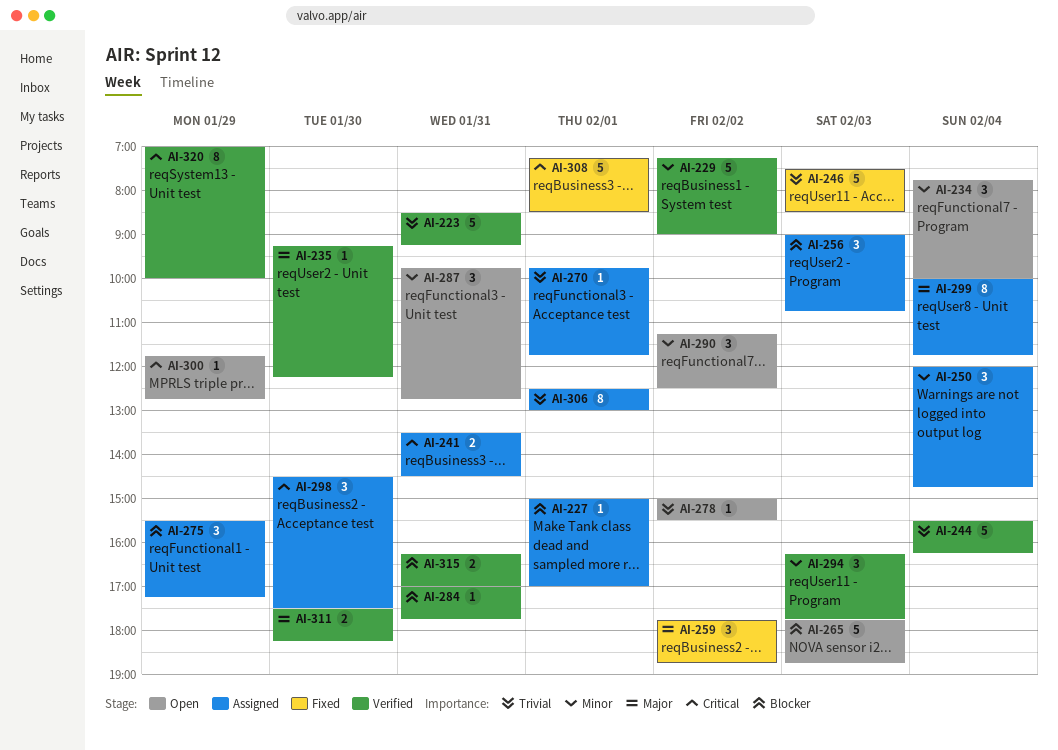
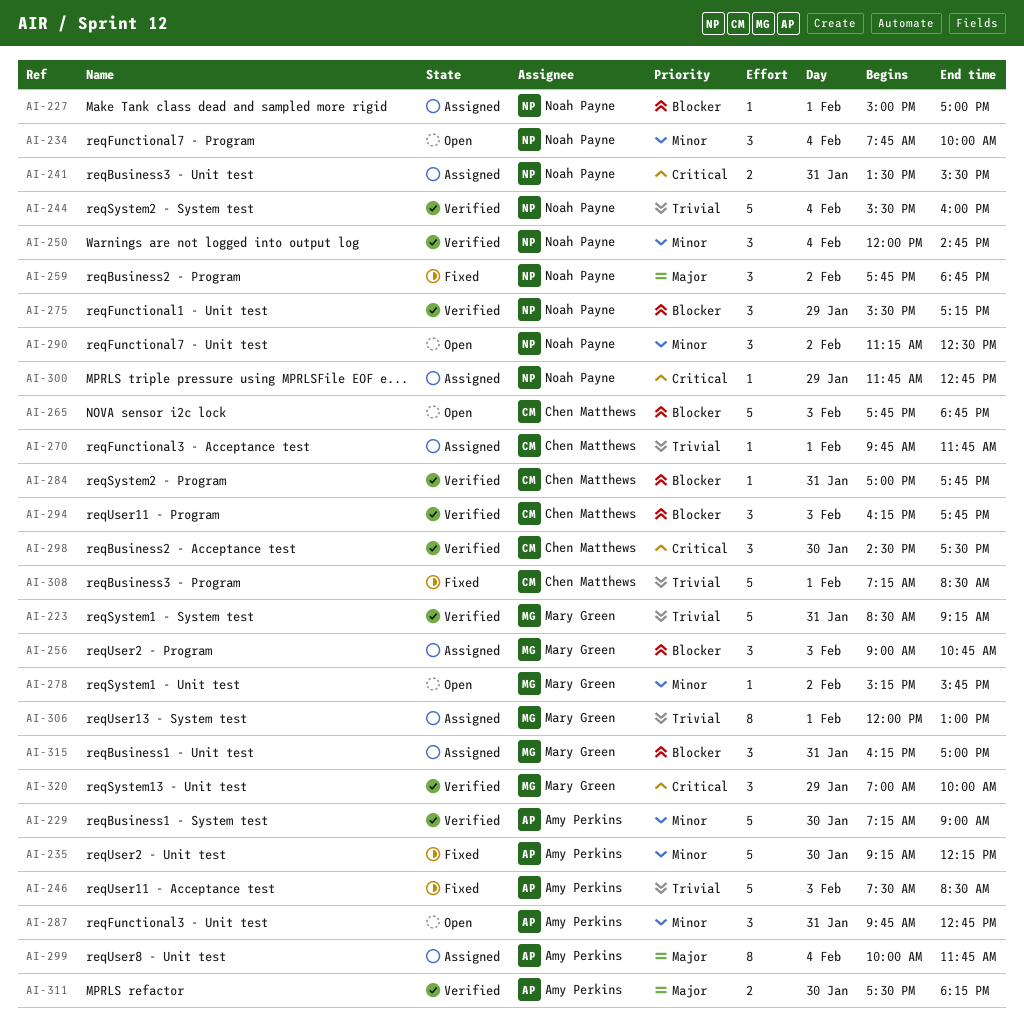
AI-229, day: Feb 2 -> Jan 30
AI-235, status: Verified -> Fixed
AI-235, priority: Major -> Minor
AI-235, estimate: 1 -> 5
AI-241, ends: 14:30 -> 15:30
AI-244, ends: 16:15 -> 16:00
AI-250, status: Assigned -> Verified
AI-275, status: Assigned -> Verified
AI-278, priority: Trivial -> Minor
AI-278, begins: 15:00 -> 15:15
AI-278, ends: 15:30 -> 15:45
AI-294, priority: Minor -> Blocker
AI-298, status: Assigned -> Verified
AI-300, status: Open -> Assigned
AI-306, begins: 12:30 -> 12:00
AI-308, priority: Critical -> Trivial
AI-315, status: Verified -> Assigned
AI-315, estimate: 2 -> 3
AI-320, estimate: 8 -> 3

